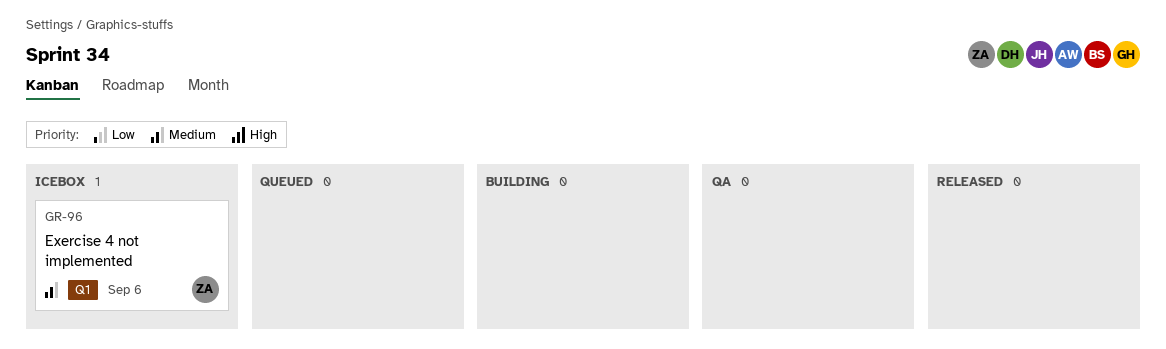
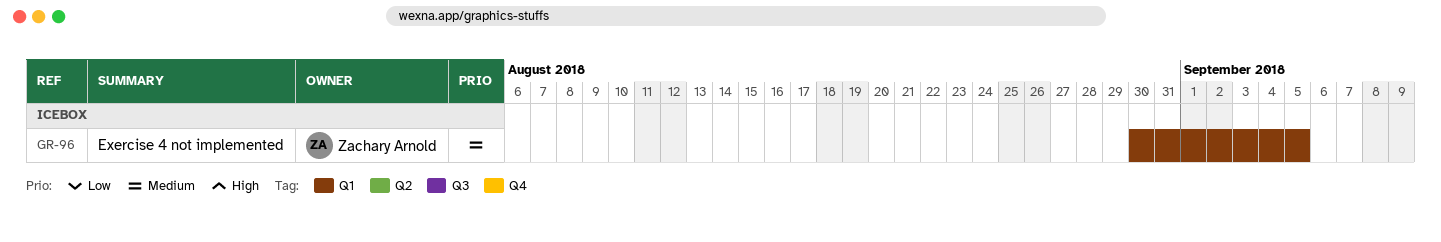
GR-96, due: Sep 6 -> Sep 5

